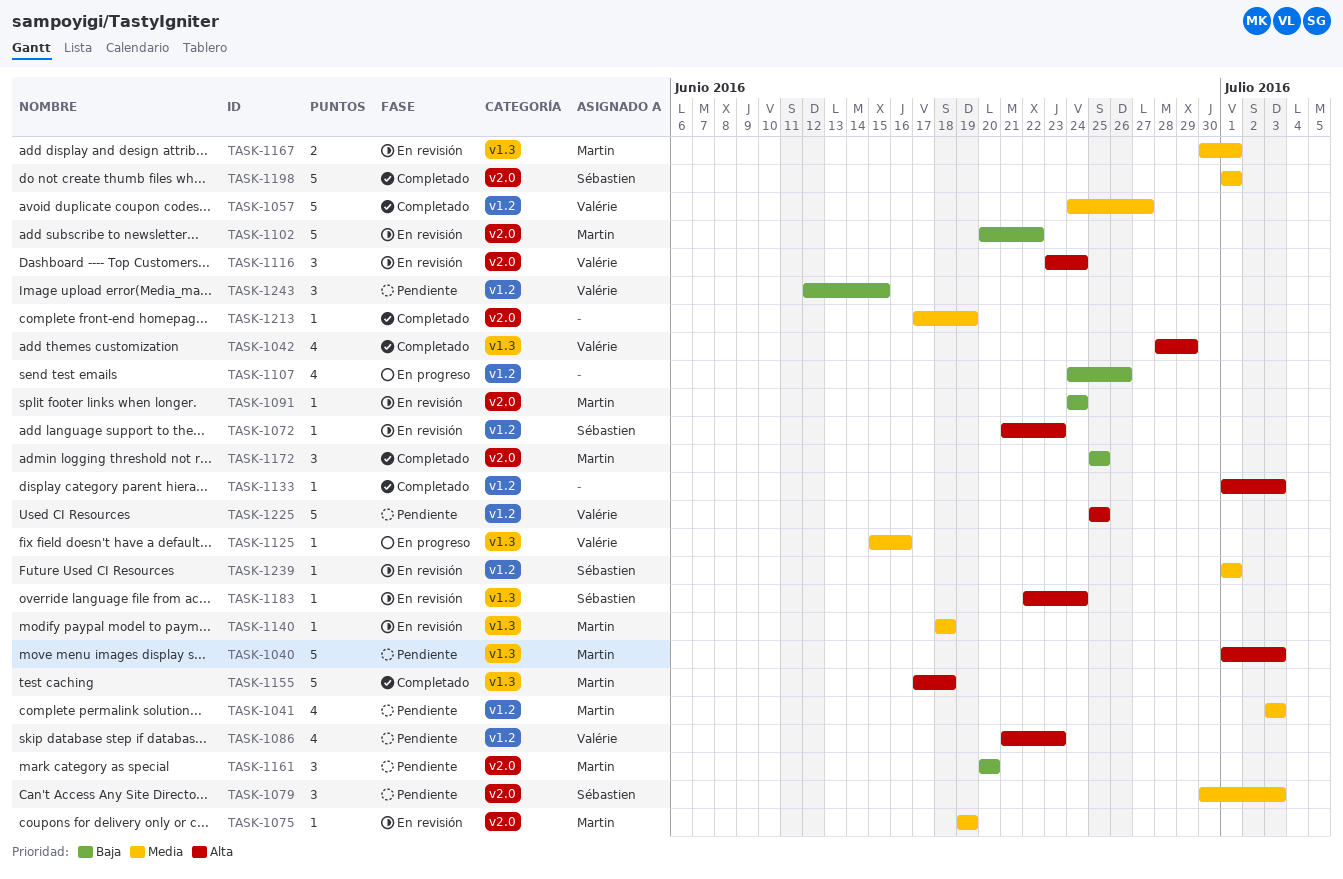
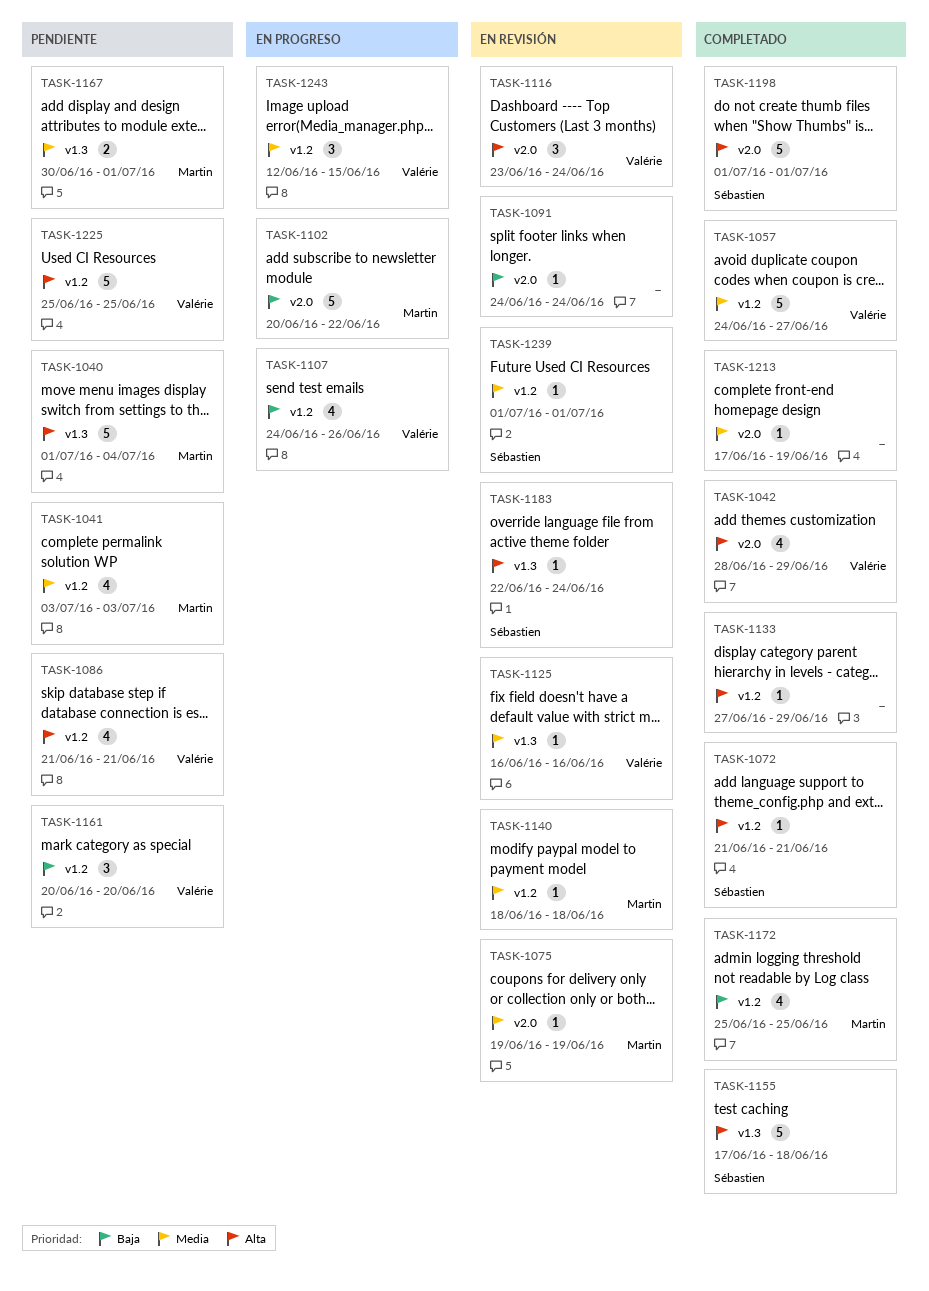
TASK-1040, due: Jul 3 -> Jul 4
TASK-1042, label: v1.3 -> v2.0
TASK-1072, status: En revisión -> Completado
TASK-1072, due: Jun 23 -> Jun 21
TASK-1079: present -> none
TASK-1086, due: Jun 23 -> Jun 21
TASK-1091, owner: Martin -> none
TASK-1102, status: En revisión -> En progreso
TASK-1107, owner: none -> Valérie
TASK-1125, status: En progreso -> En revisión
TASK-1125, start: Jun 15 -> Jun 16
TASK-1133, start: Jul 1 -> Jun 27
TASK-1133, due: Jul 3 -> Jun 29
TASK-1140, label: v1.3 -> v1.2
TASK-1155, owner: Martin -> Sébastien
TASK-1161, owner: Martin -> Valérie
TASK-1161, label: v2.0 -> v1.2
TASK-1167, status: En revisión -> Pendiente
TASK-1172, label: v2.0 -> v1.2
TASK-1172, estimate: 3 -> 4
TASK-1198, priority: Media -> Alta
TASK-1243, status: Pendiente -> En progreso
TASK-1243, priority: Baja -> Media

